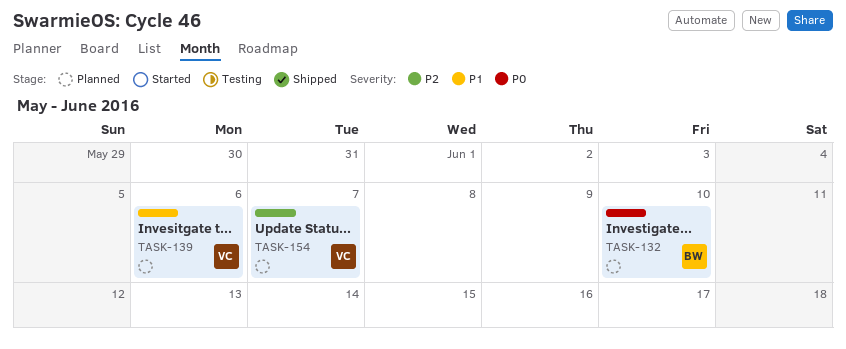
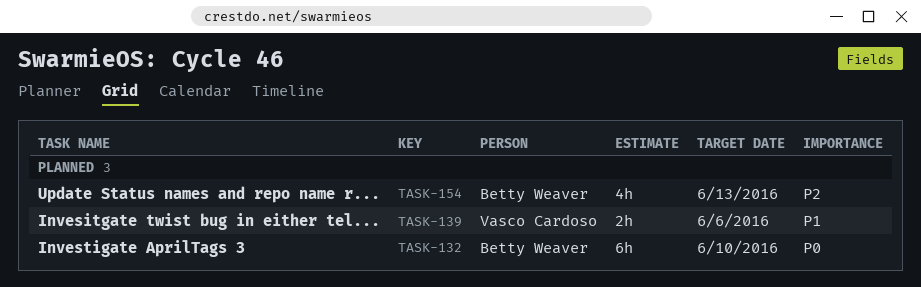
TASK-154, owner: Vasco Cardoso -> Betty Weaver
TASK-154, due: Jun 7 -> Jun 13

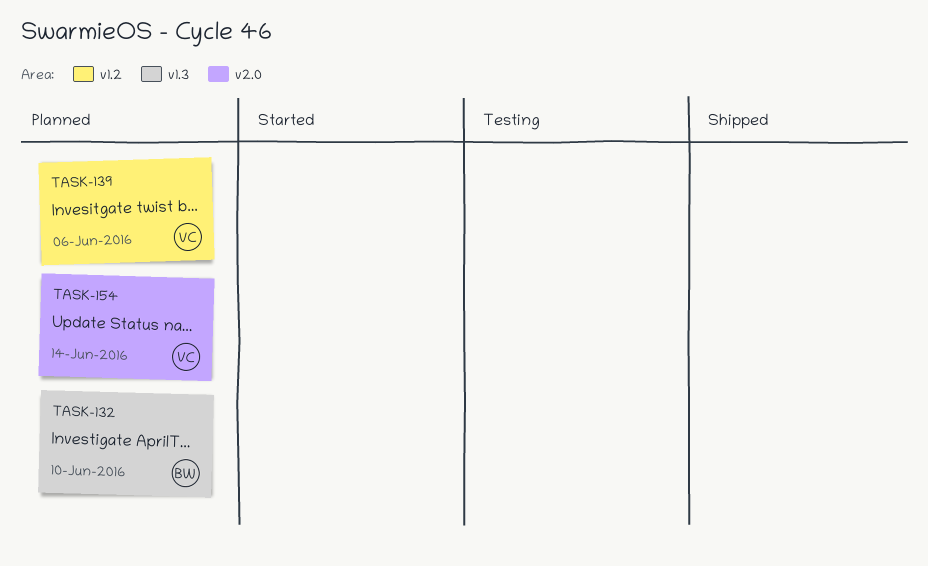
TASK-154, owner: Betty Weaver -> Vasco Cardoso
TASK-154, due: Jun 13 -> Jun 14

